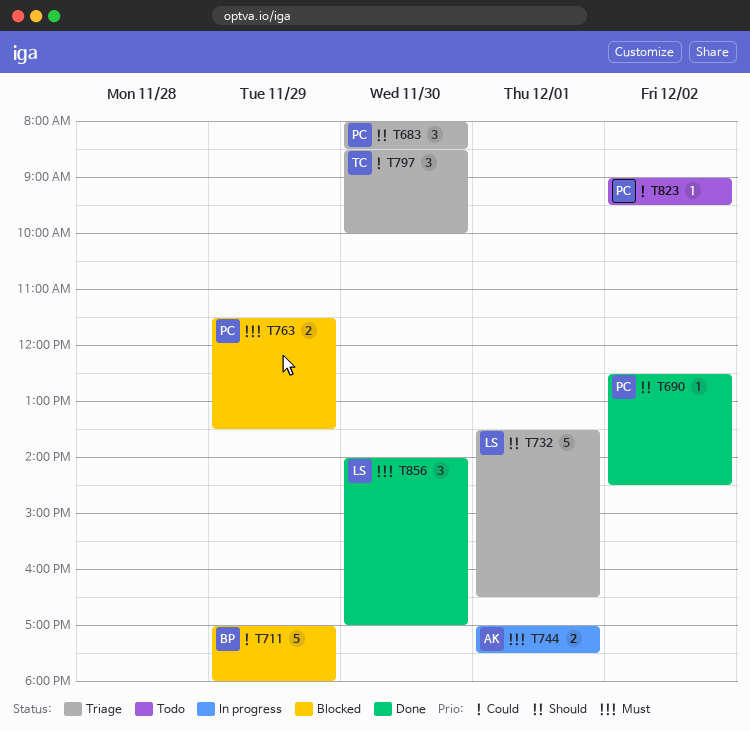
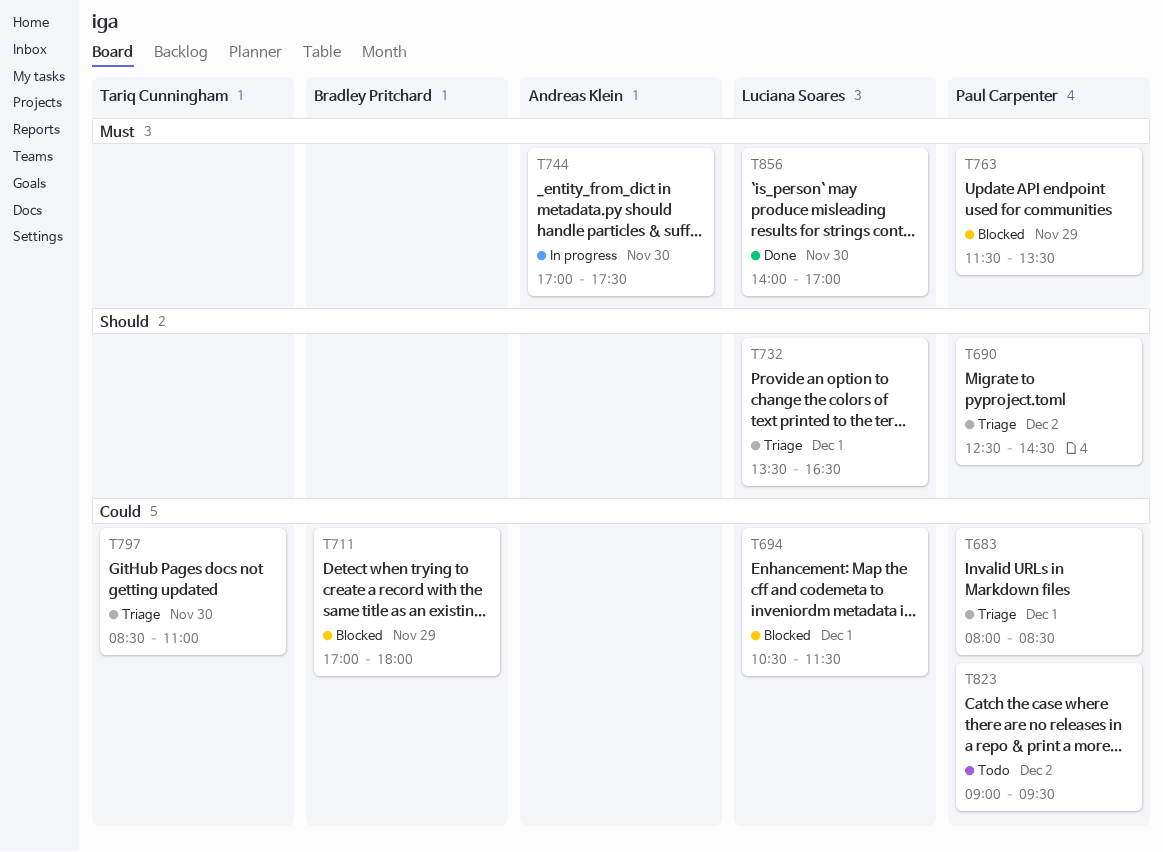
T683, priority: Should -> Could
T683, day: Nov 30 -> Dec 1
T690, status: Done -> Triage
T694: none -> present
T744, day: Dec 1 -> Nov 30
T797, ends: 10:00 -> 11:00

